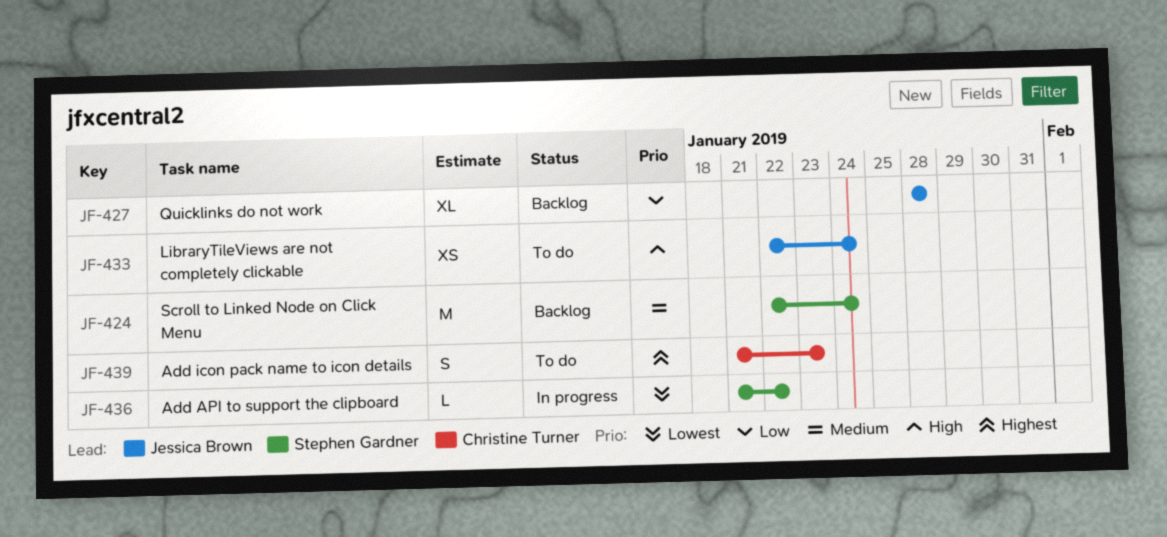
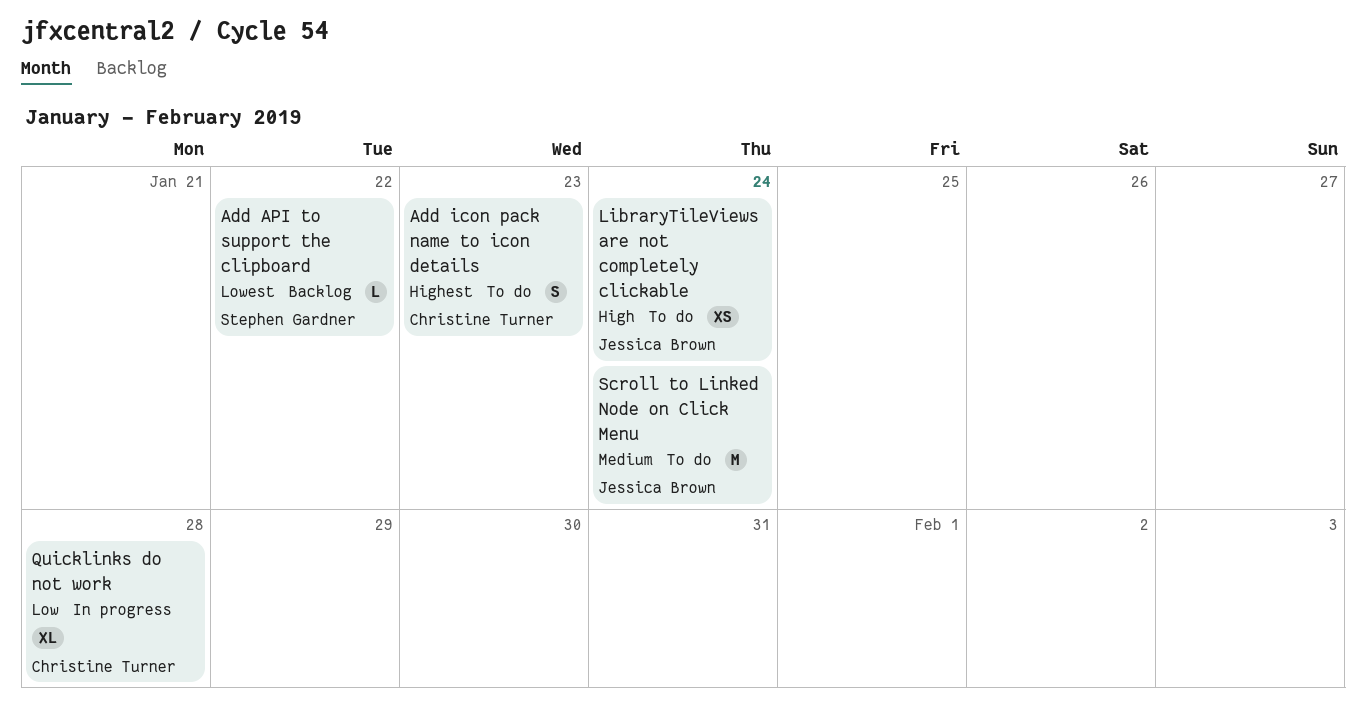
Add API to support the clipboard, status: In progress -> Backlog
Quicklinks do not work, status: Backlog -> In progress
Quicklinks do not work, owner: Jessica Brown -> Christine Turner
Scroll to Linked Node on Click Menu, status: Backlog -> To do
Scroll to Linked Node on Click Menu, owner: Stephen Gardner -> Jessica Brown

